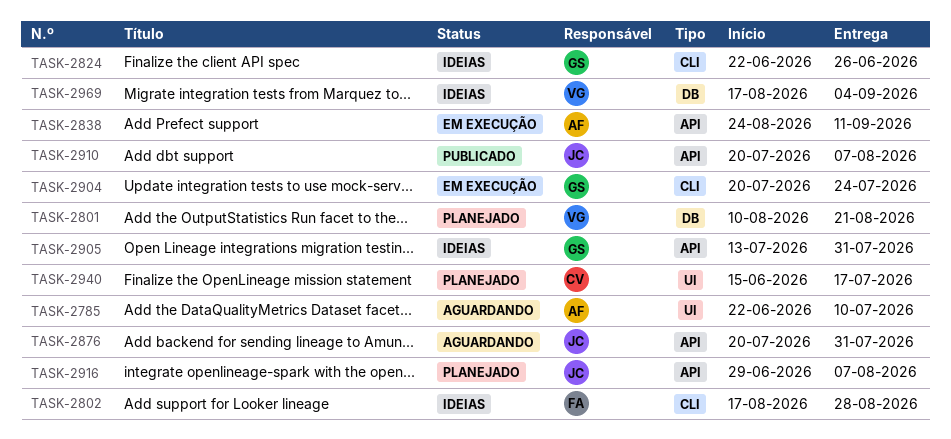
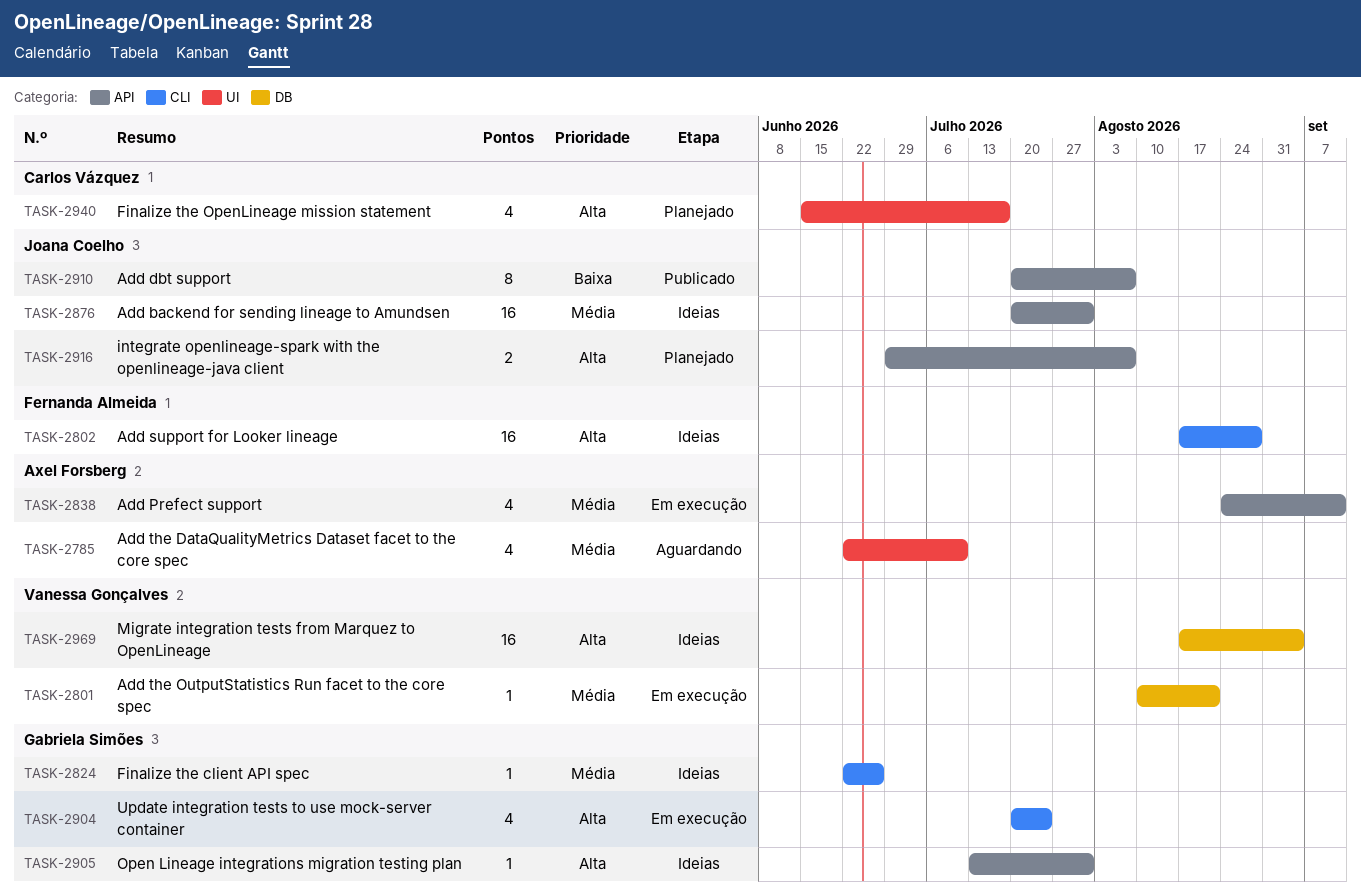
TASK-2801, status: Planejado -> Em execução
TASK-2876, status: Aguardando -> Ideias

